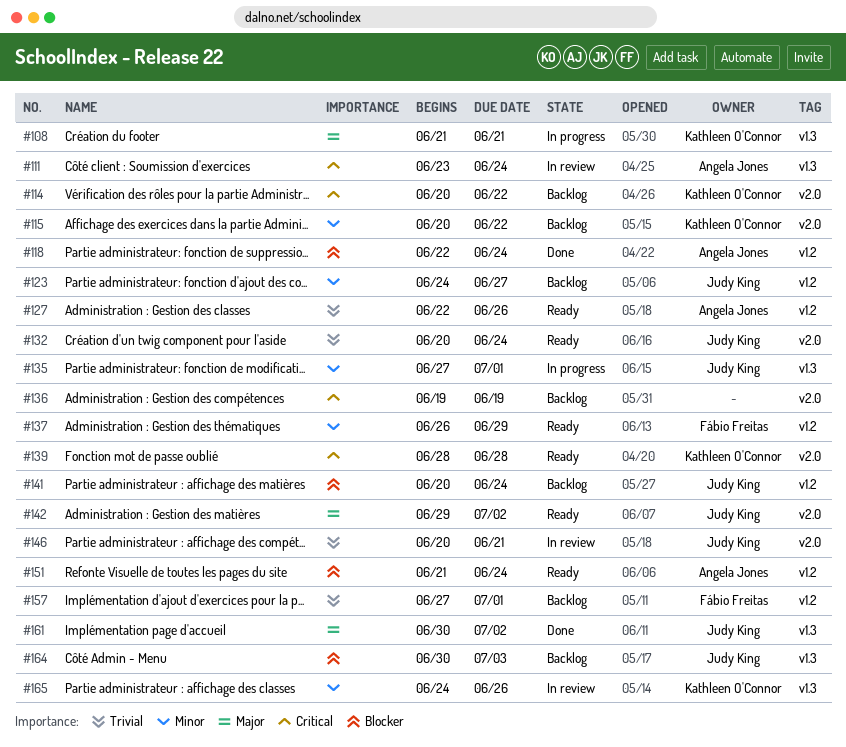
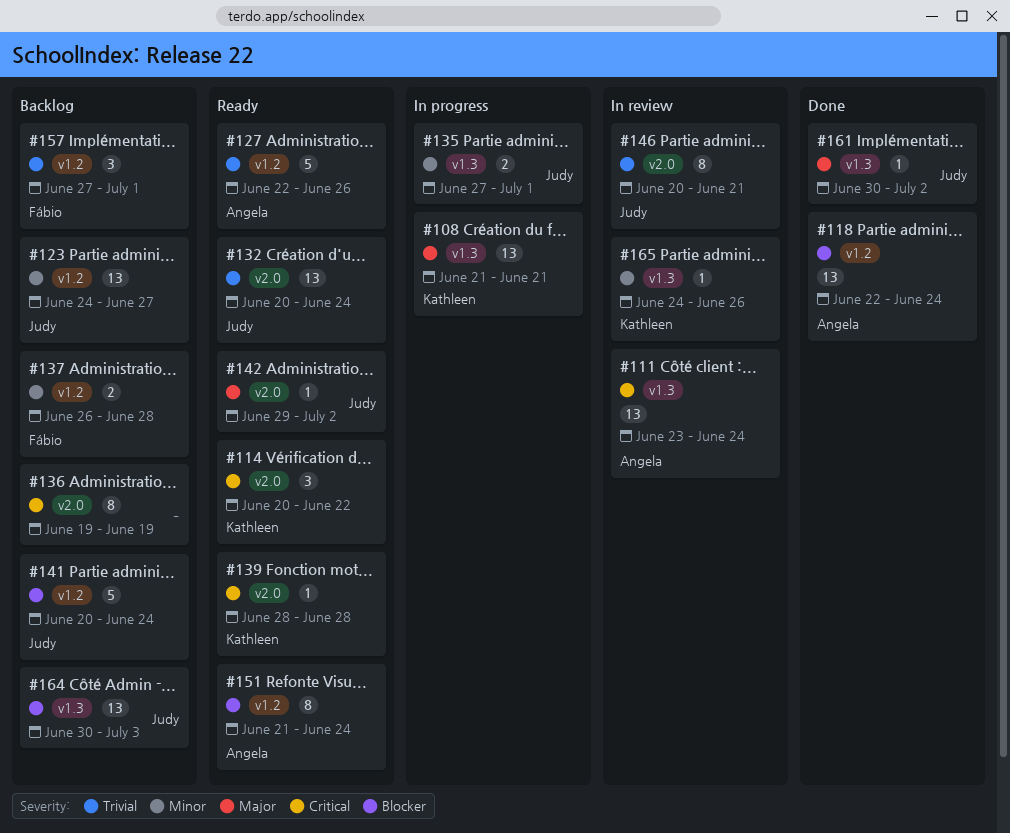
#114, status: Backlog -> Ready
#115: present -> none
#137, status: Ready -> Backlog
#137, due: Jun 29 -> Jun 28

